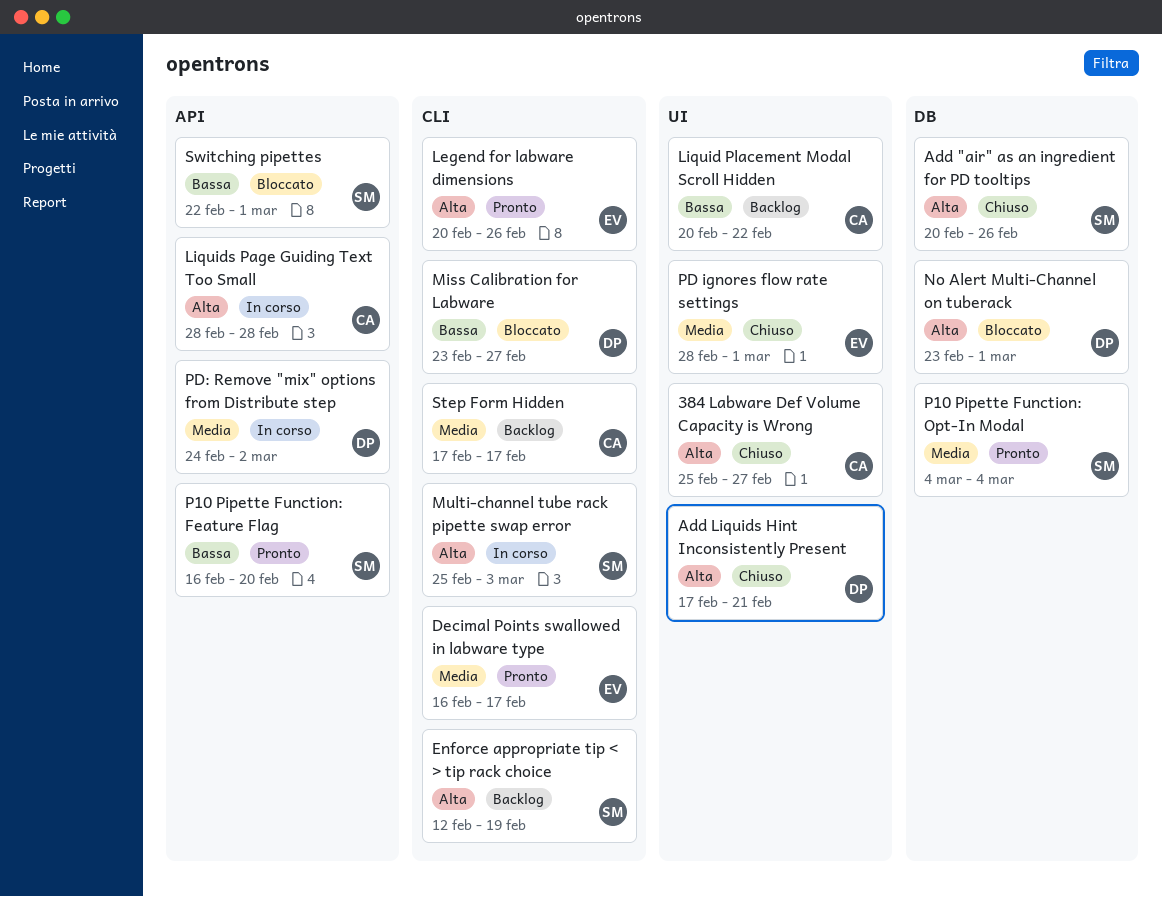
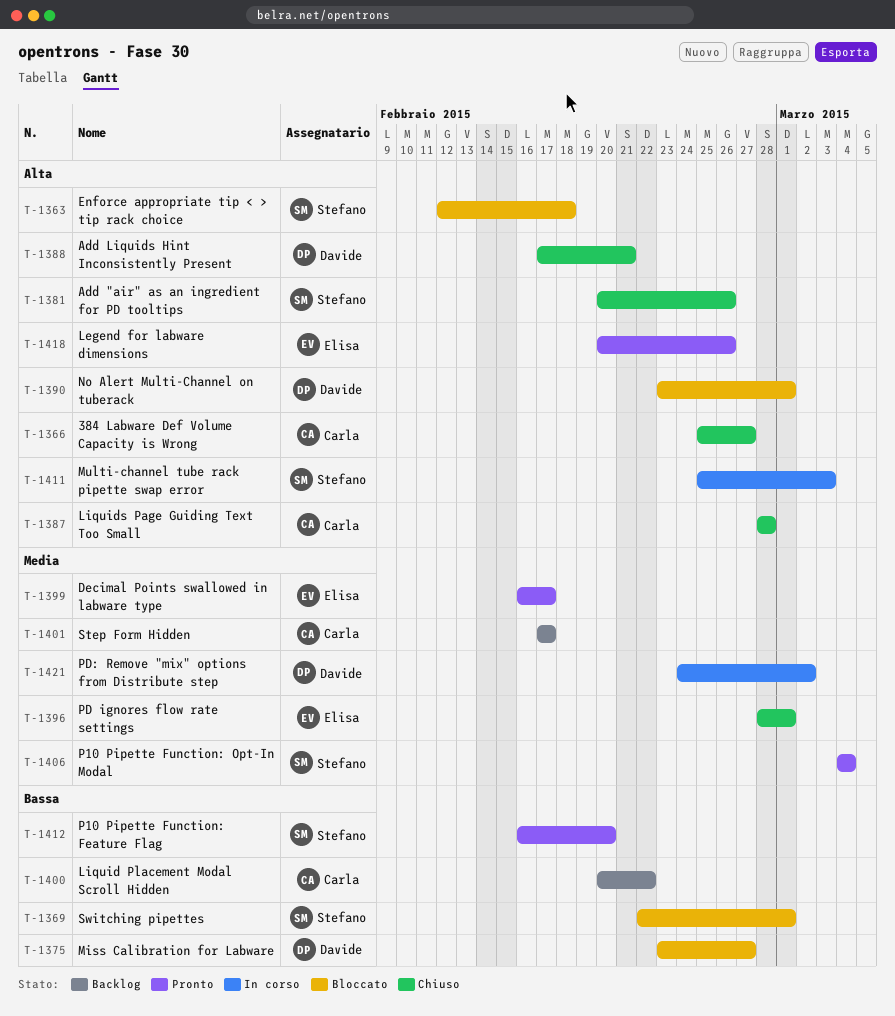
Enforce appropriate tip < > tip rack choice, status: Backlog -> Bloccato
Enforce appropriate tip < > tip rack choice, due: Feb 19 -> Feb 18
Liquids Page Guiding Text Too Small, status: In corso -> Chiuso

